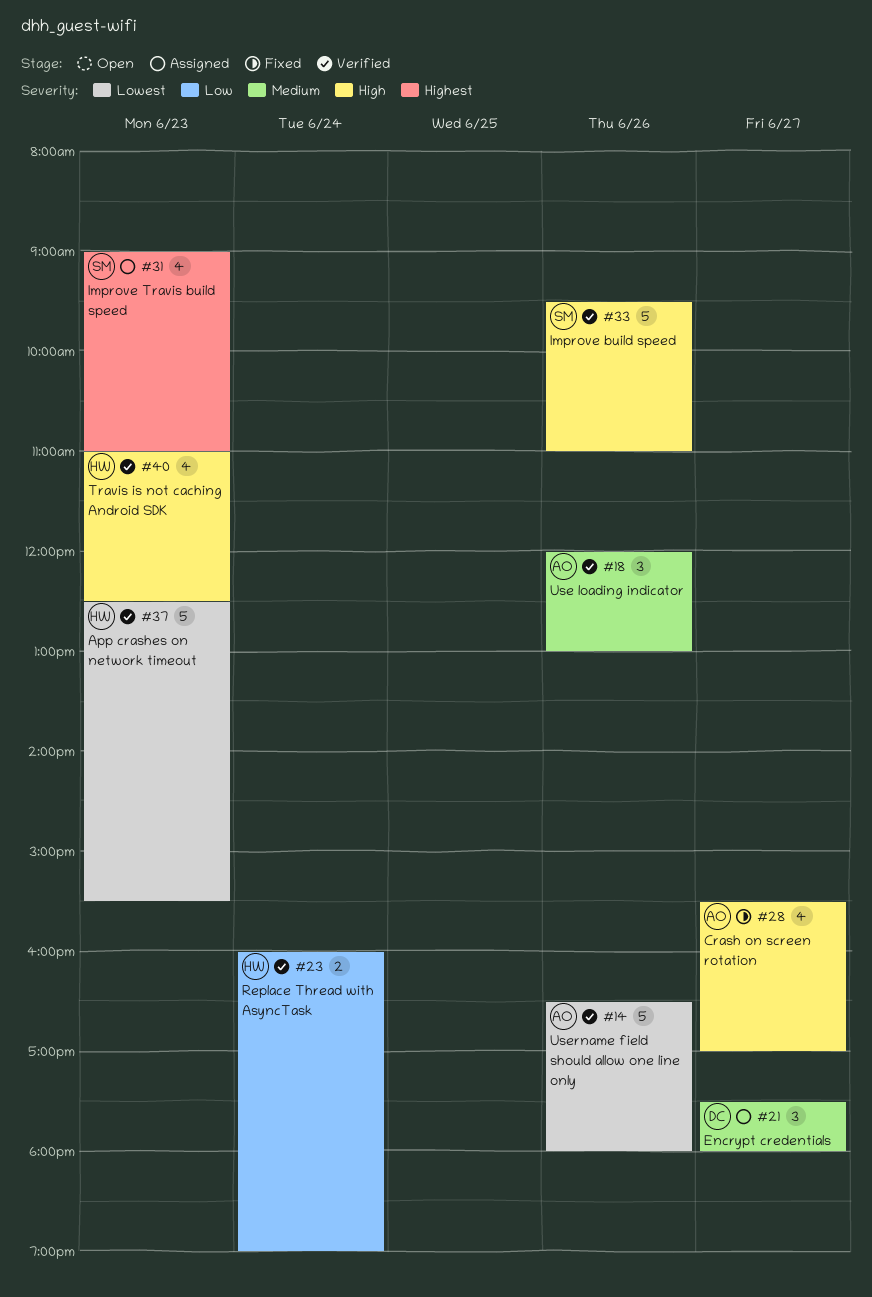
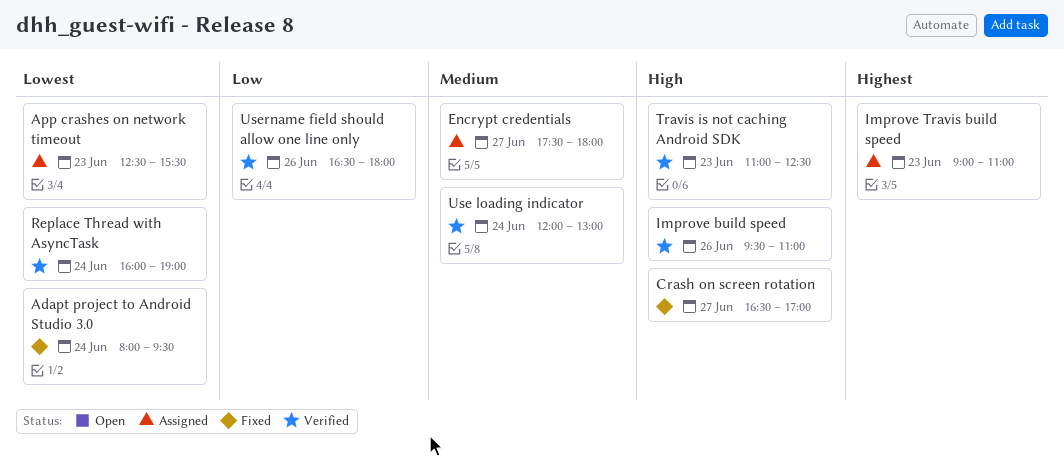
Adapt project to Android Studio 3.0: none -> present
App crashes on network timeout, status: Verified -> Assigned
Crash on screen rotation, begins: 15:30 -> 16:30
Replace Thread with AsyncTask, priority: Low -> Lowest
Use loading indicator, day: Jun 26 -> Jun 24
Username field should allow one line only, priority: Lowest -> Low

